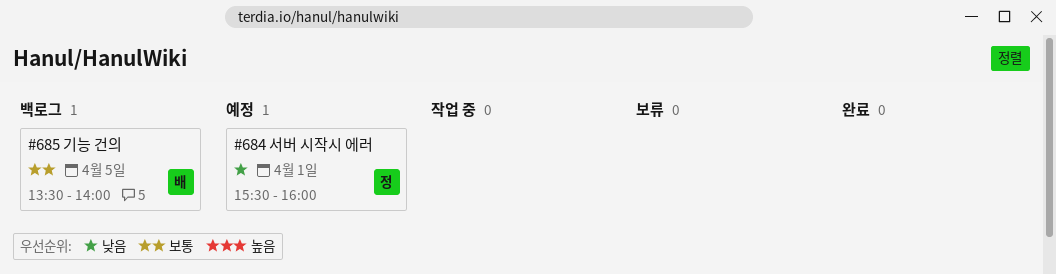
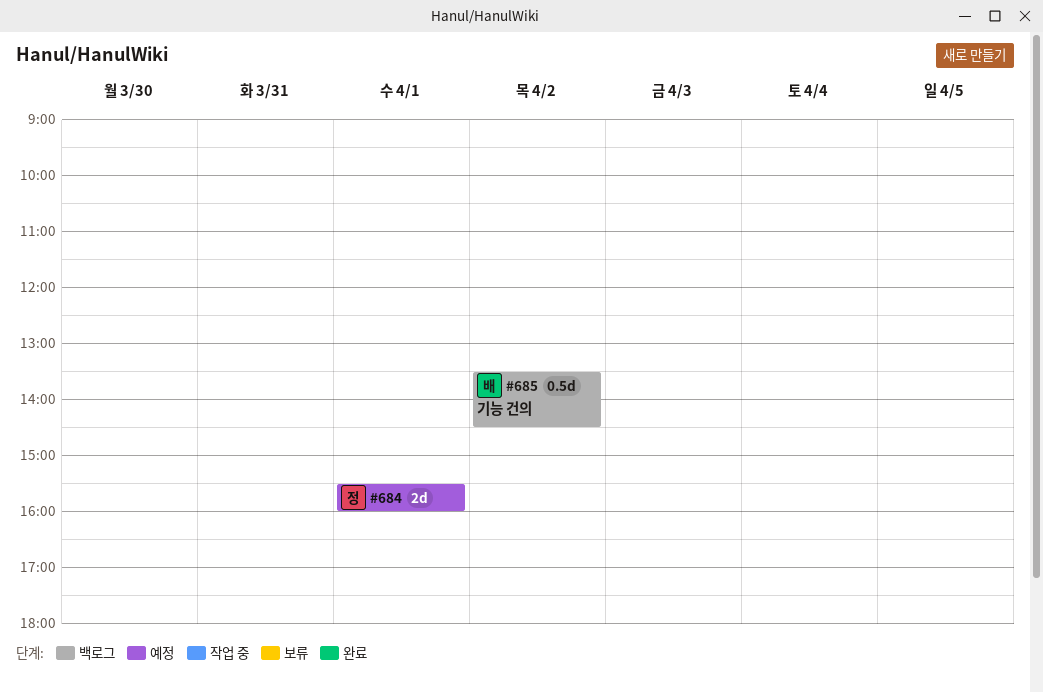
#685, day: Apr 5 -> Apr 2
#685, ends: 14:00 -> 14:30

